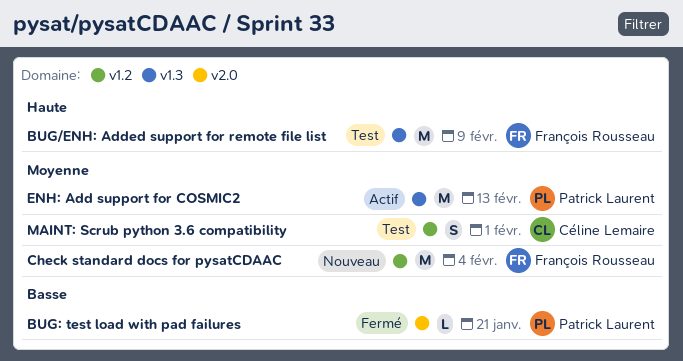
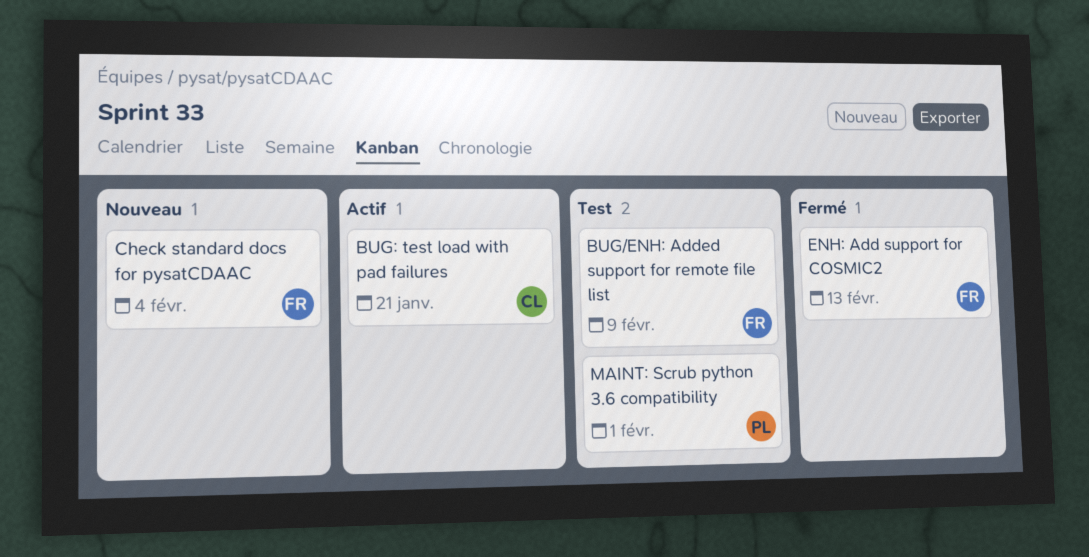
BUG: test load with pad failures, status: Fermé -> Actif
BUG: test load with pad failures, owner: Patrick Laurent -> Céline Lemaire
ENH: Add support for COSMIC2, status: Actif -> Fermé
ENH: Add support for COSMIC2, owner: Patrick Laurent -> François Rousseau
MAINT: Scrub python 3.6 compatibility, owner: Céline Lemaire -> Patrick Laurent

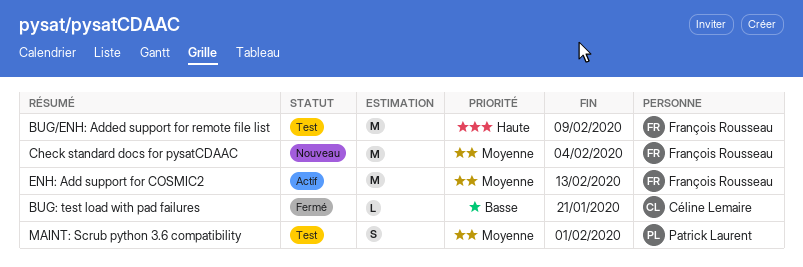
BUG: test load with pad failures, status: Actif -> Fermé
ENH: Add support for COSMIC2, status: Fermé -> Actif

